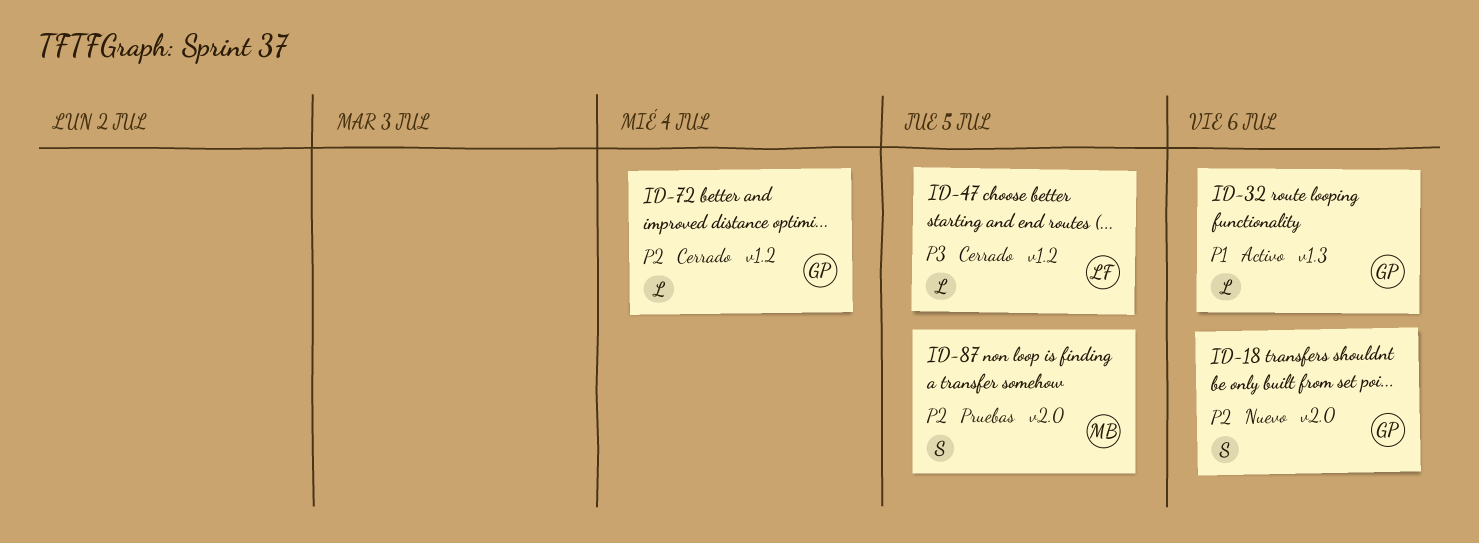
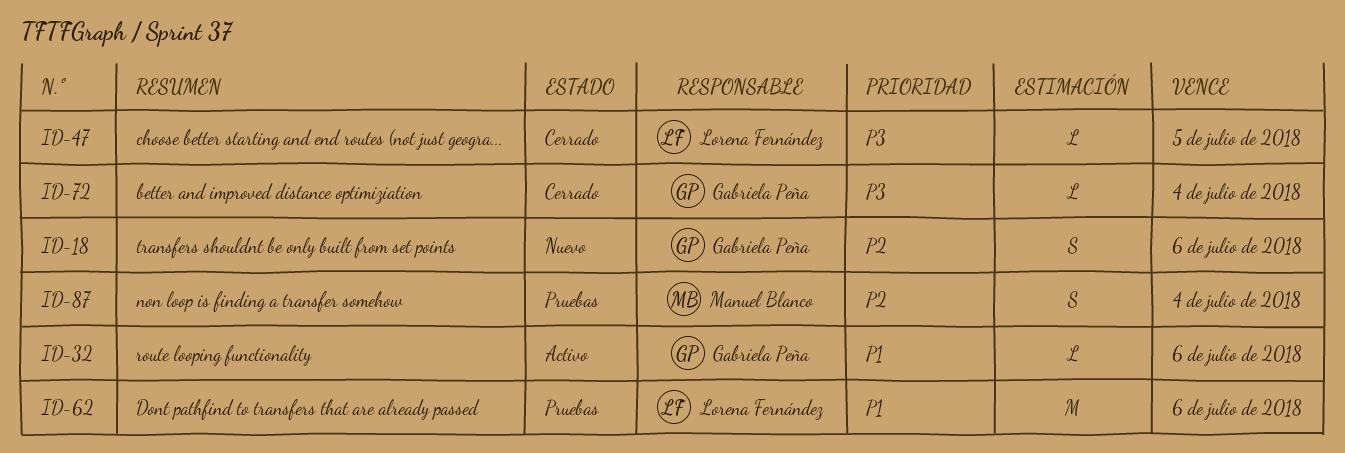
ID-62: none -> present
ID-72, priority: P2 -> P3
ID-87, due: Jul 5 -> Jul 4

